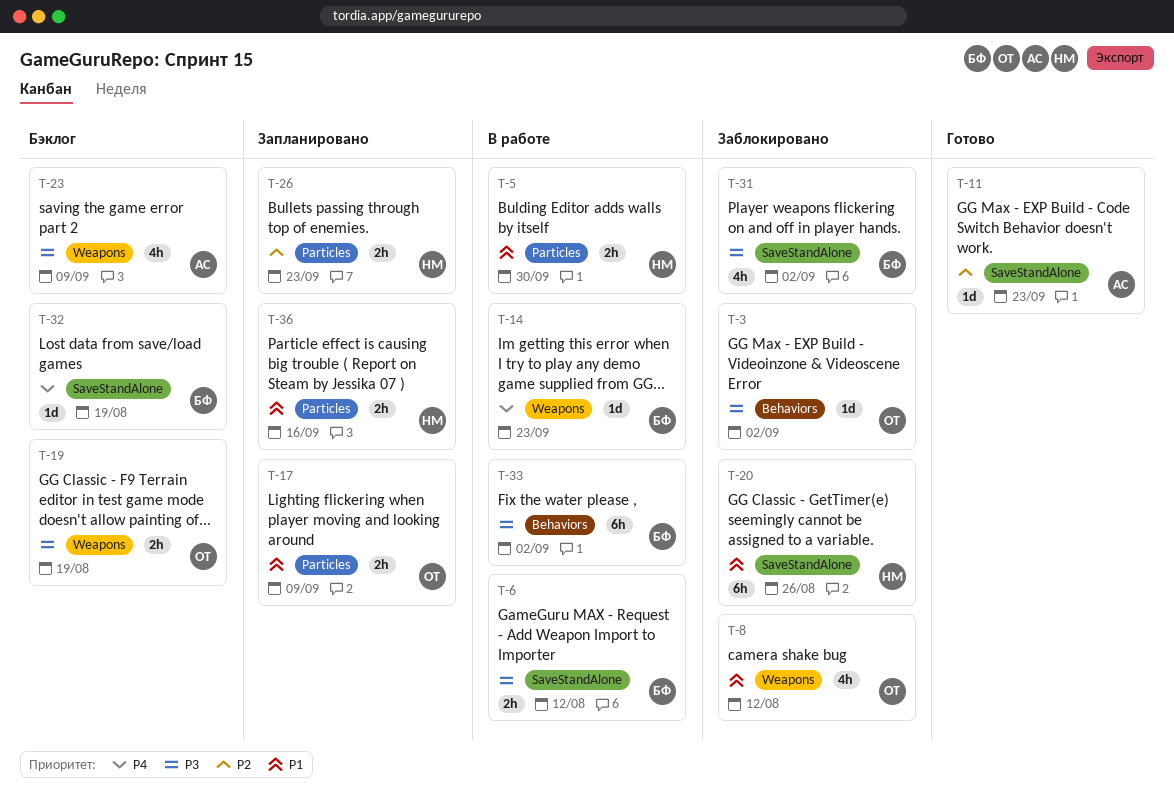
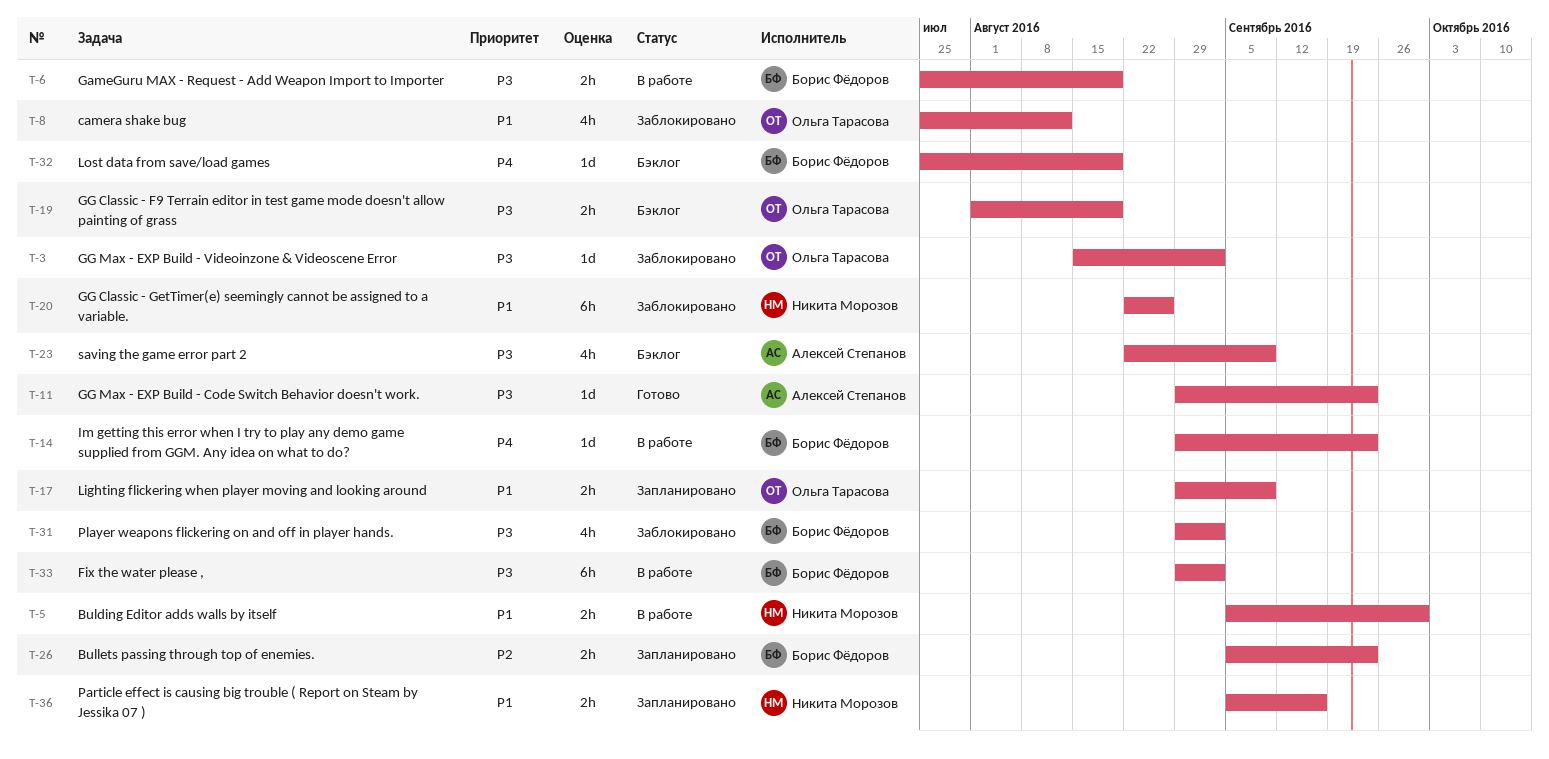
T-6, due: Aug 12 -> Aug 19
T-11, priority: P2 -> P3
T-26, owner: Никита Морозов -> Борис Фёдоров

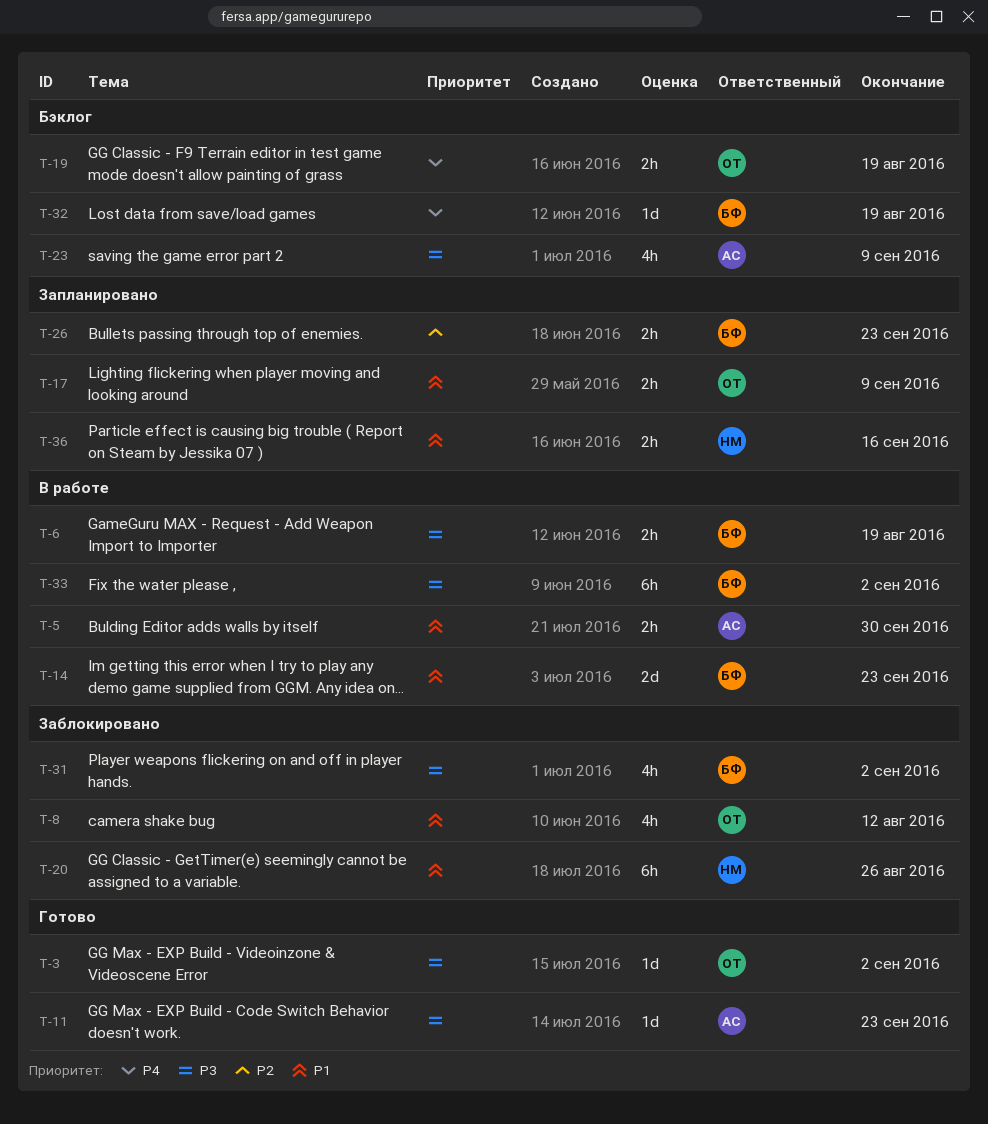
T-3, status: Заблокировано -> Готово
T-5, owner: Никита Морозов -> Алексей Степанов
T-14, priority: P4 -> P1
T-14, estimate: 1d -> 2d
T-19, priority: P3 -> P4

